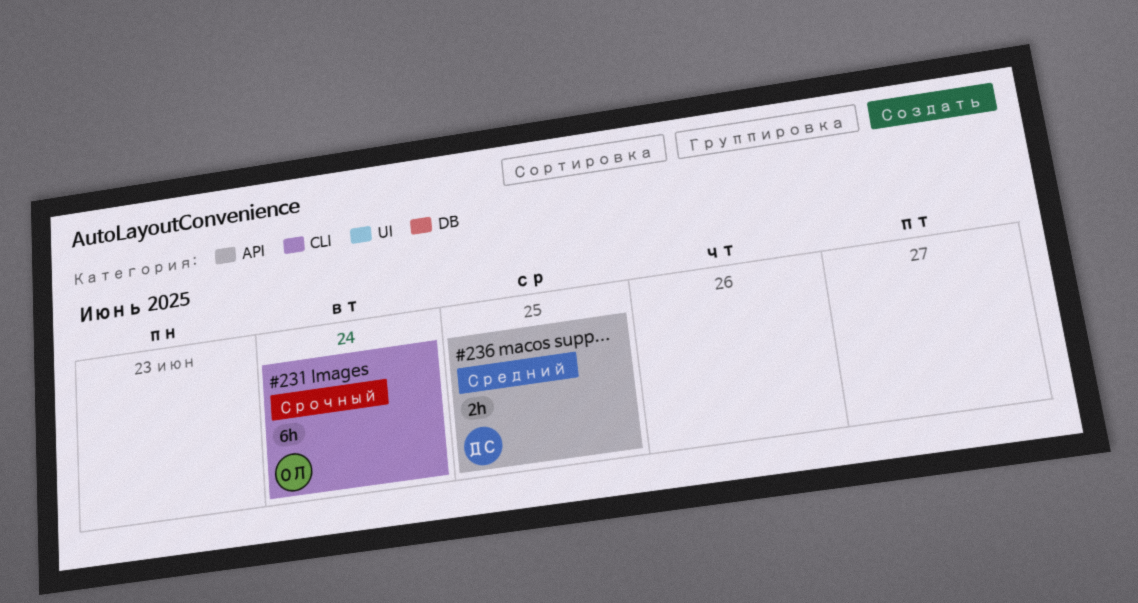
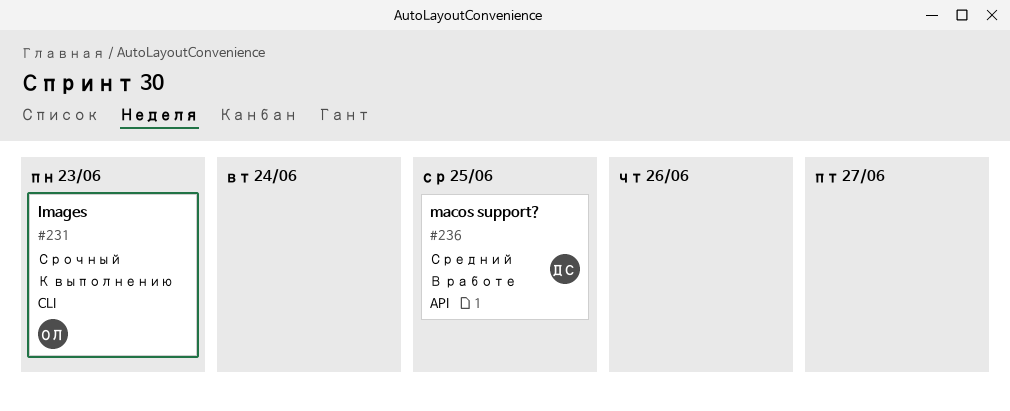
#231, due: Jun 24 -> Jun 23

